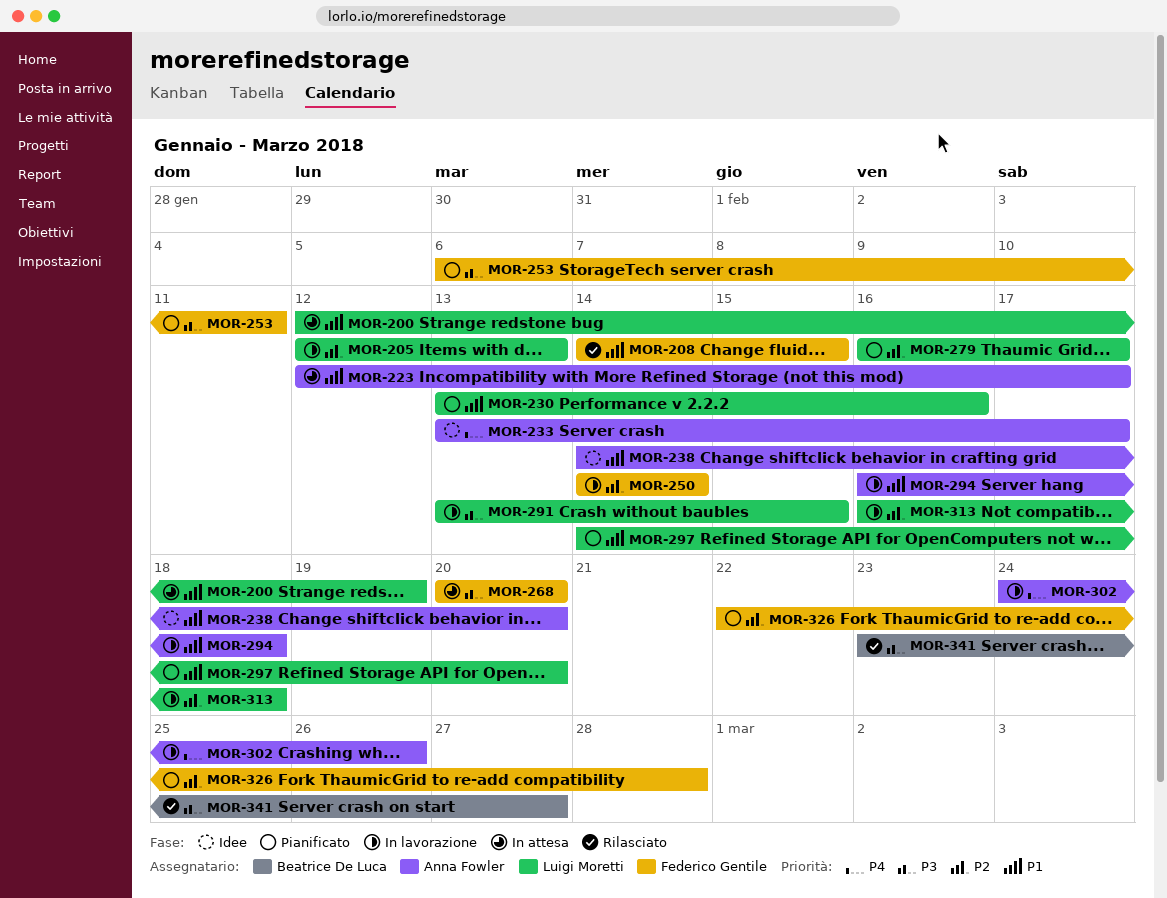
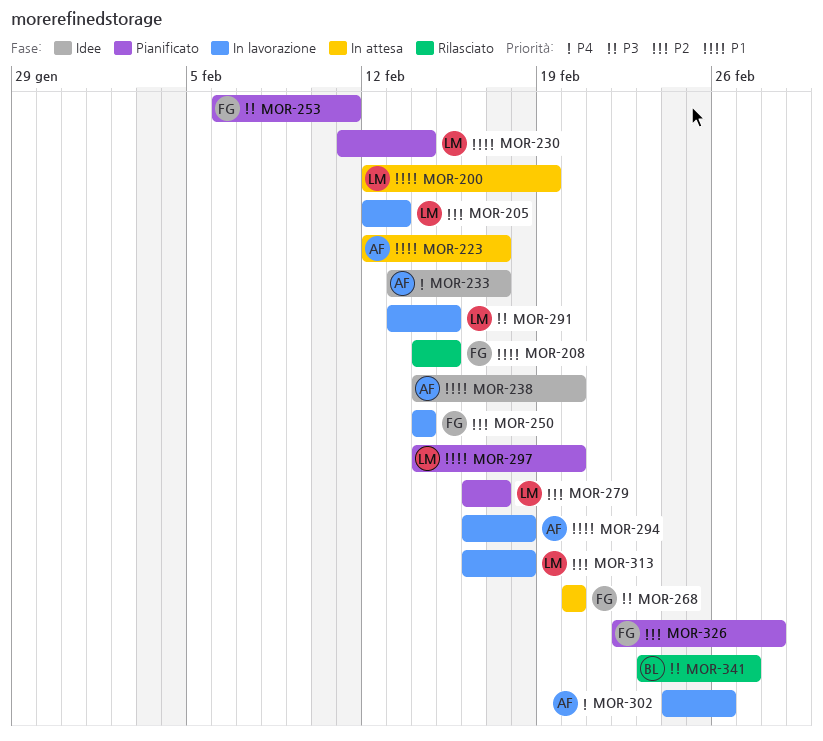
MOR-230, start: Feb 13 -> Feb 11
MOR-230, due: Feb 16 -> Feb 14

